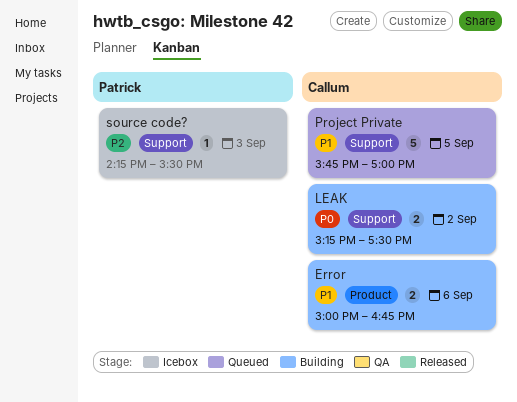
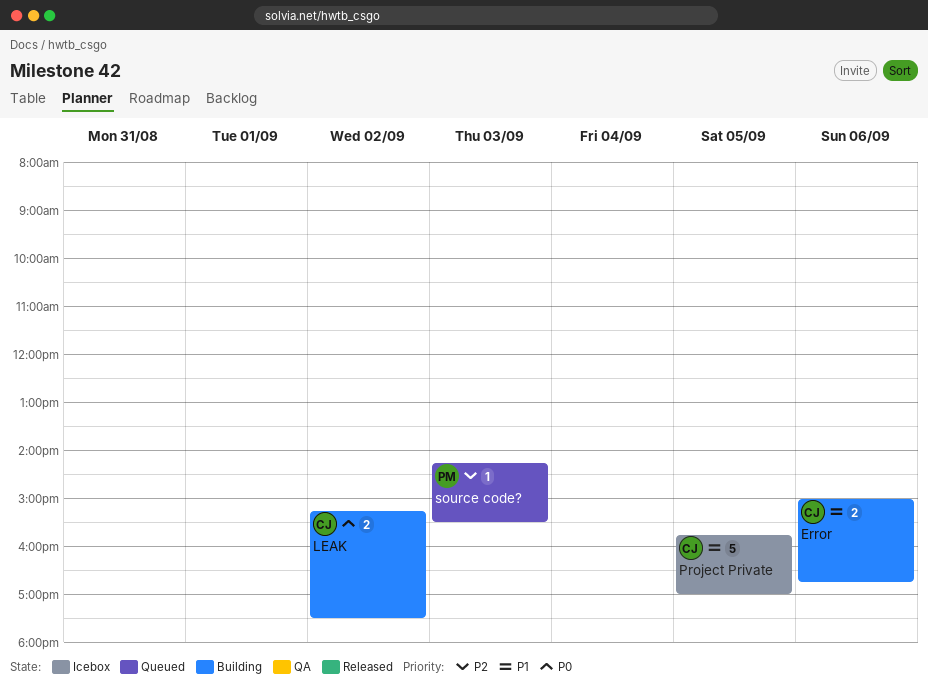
Project Private, status: Queued -> Icebox
source code?, status: Icebox -> Queued

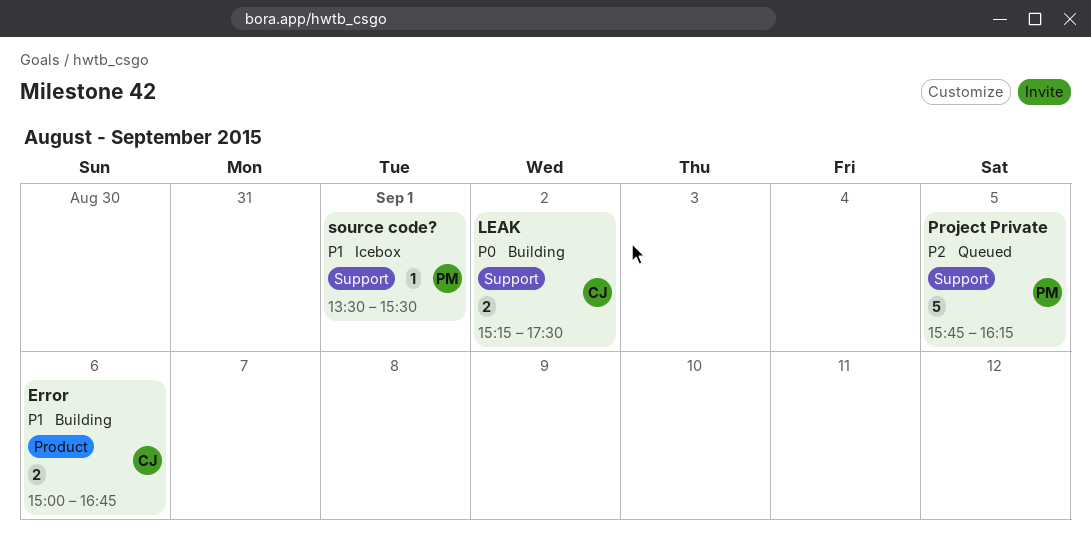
Project Private, status: Icebox -> Queued
Project Private, owner: CJ -> PM
Project Private, priority: P1 -> P2
Project Private, ends: 17:00 -> 16:15
source code?, status: Queued -> Icebox
source code?, priority: P2 -> P1
source code?, day: Sep 3 -> Sep 1
source code?, begins: 14:15 -> 13:30

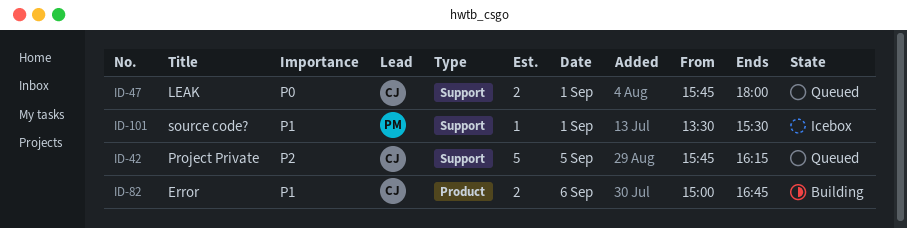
LEAK, status: Building -> Queued
LEAK, day: Sep 2 -> Sep 1
LEAK, begins: 15:15 -> 15:45
LEAK, ends: 17:30 -> 18:00
Project Private, owner: PM -> CJ

